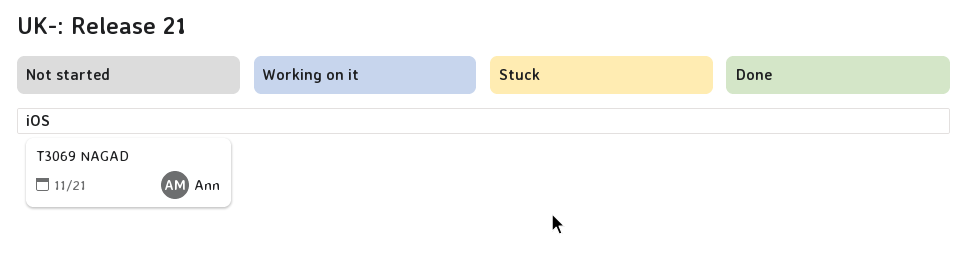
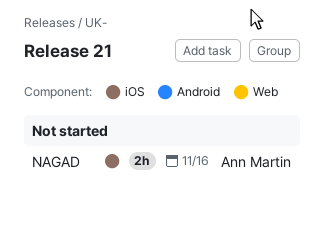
NAGAD, due: Nov 21 -> Nov 16

